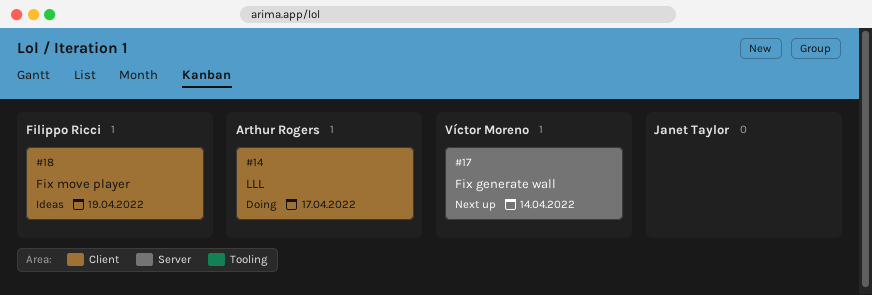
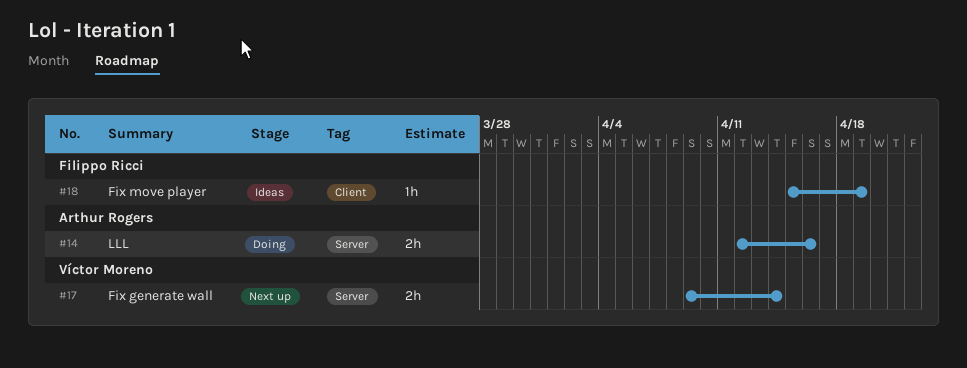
#14, label: Client -> Server
#14, due: Apr 17 -> Apr 16

